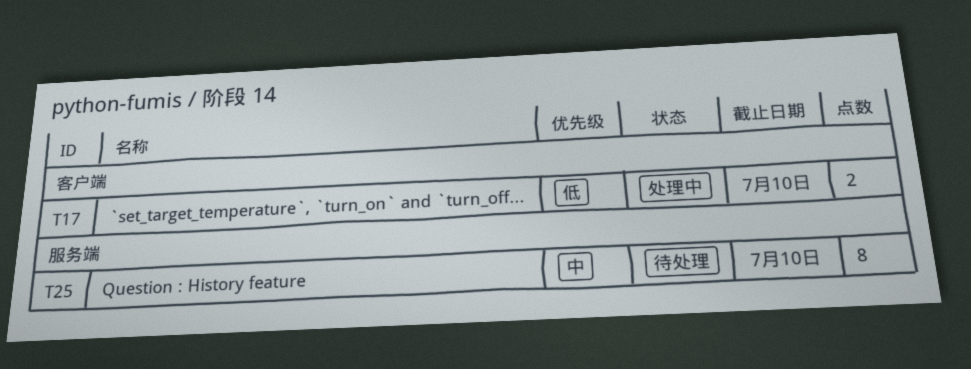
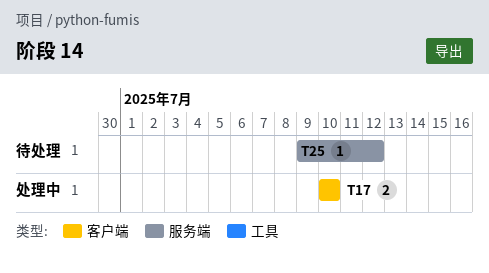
T25, estimate: 8 -> 1
T25, due: Jul 10 -> Jul 12

